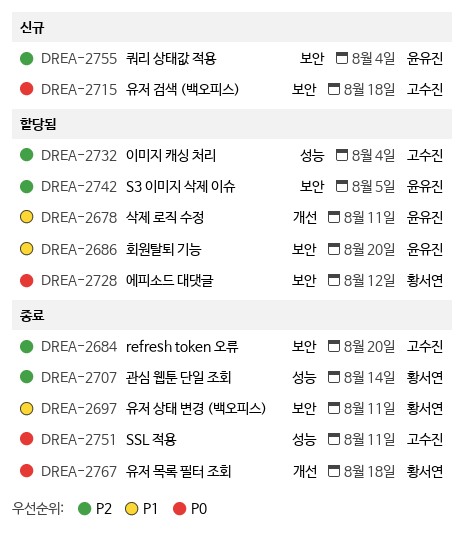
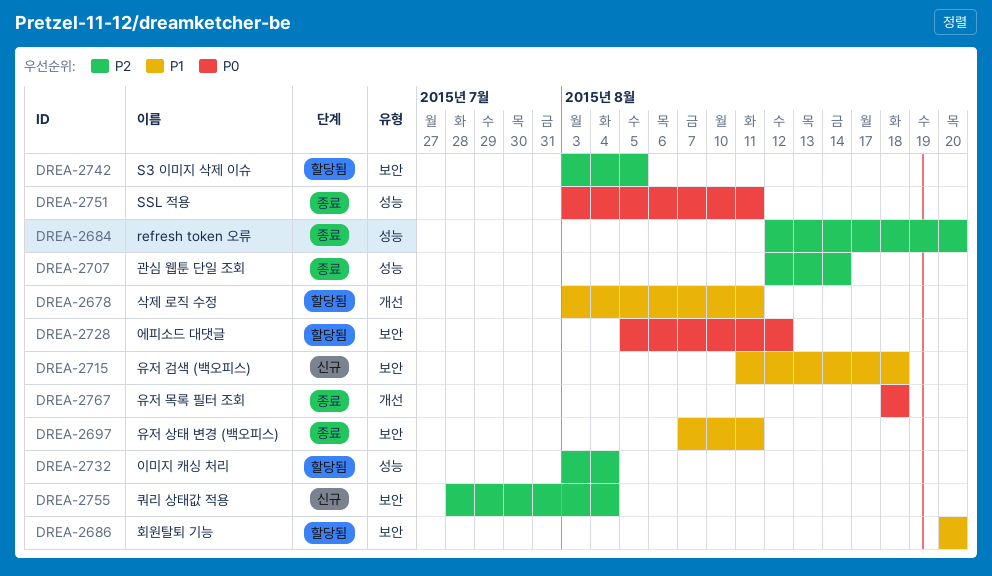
DREA-2684, label: 보안 -> 성능
DREA-2715, priority: P0 -> P1

